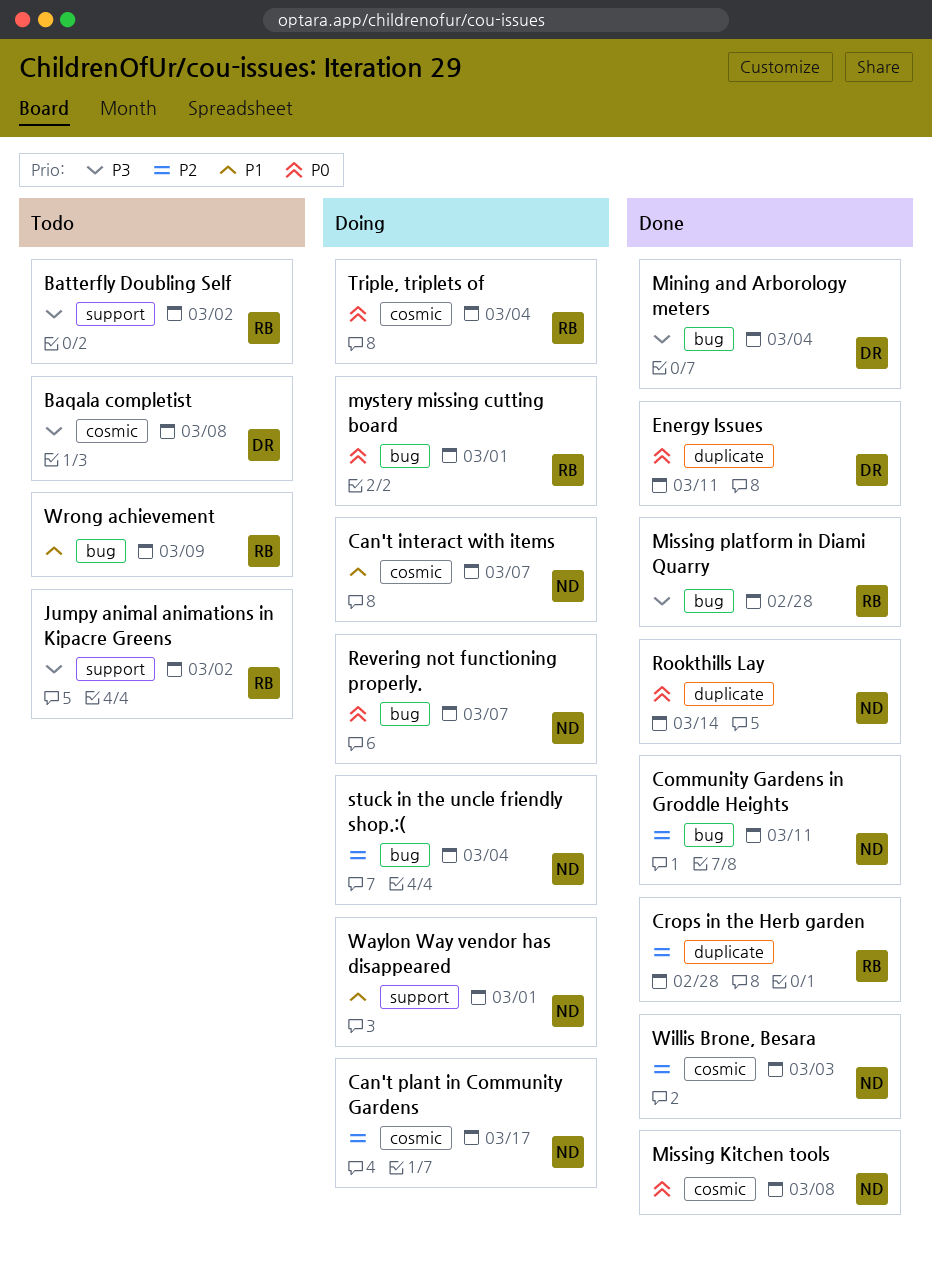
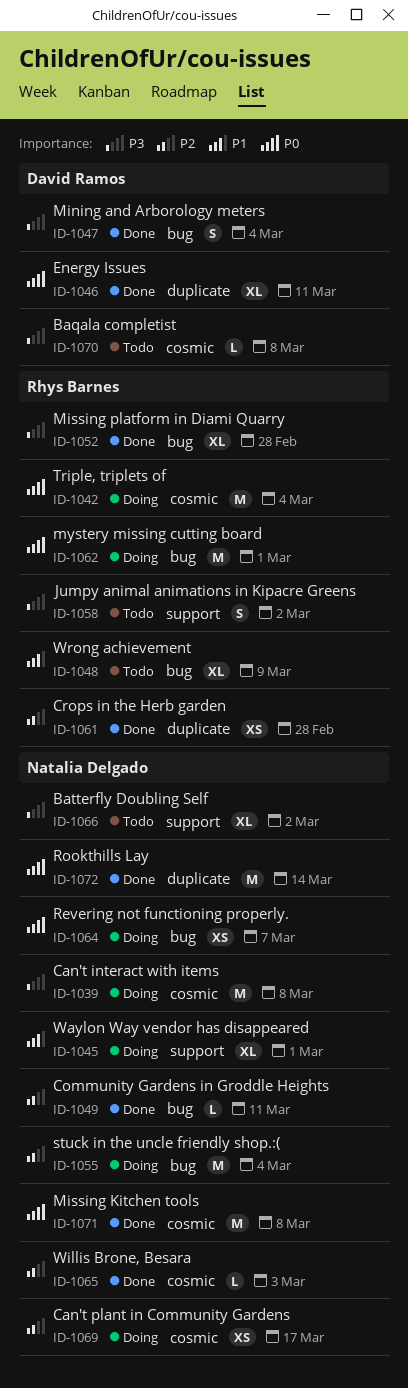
Batterfly Doubling Self, owner: Rhys Barnes -> Natalia Delgado
Can't interact with items, priority: P1 -> P3
Can't interact with items, due: Mar 7 -> Mar 8

